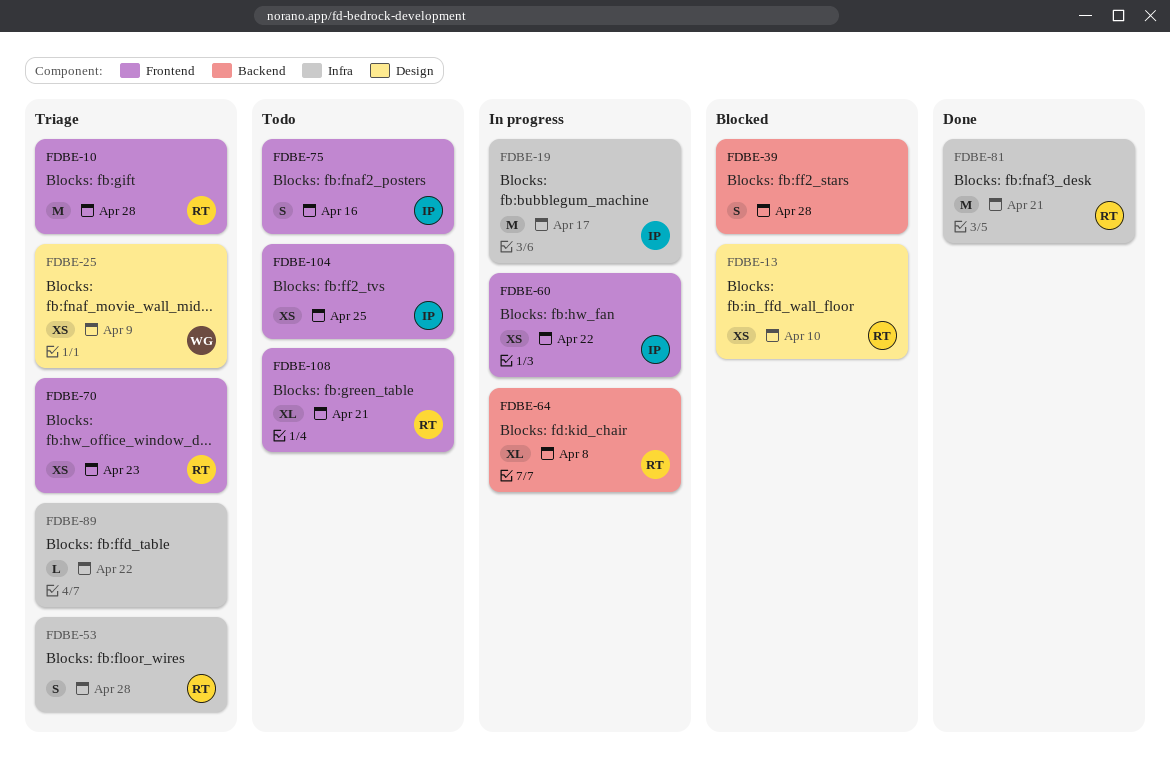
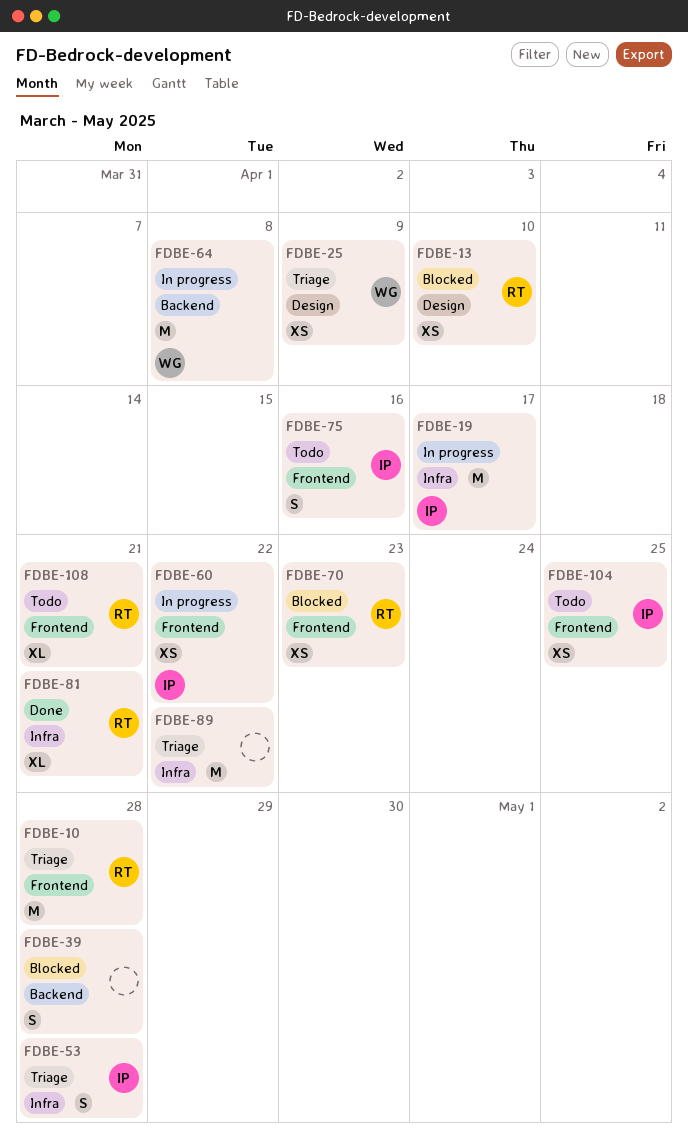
FDBE-53, owner: RT -> IP
FDBE-64, owner: RT -> WG
FDBE-64, estimate: XL -> M
FDBE-70, status: Triage -> Blocked
FDBE-81, estimate: M -> XL
FDBE-89, estimate: L -> M

